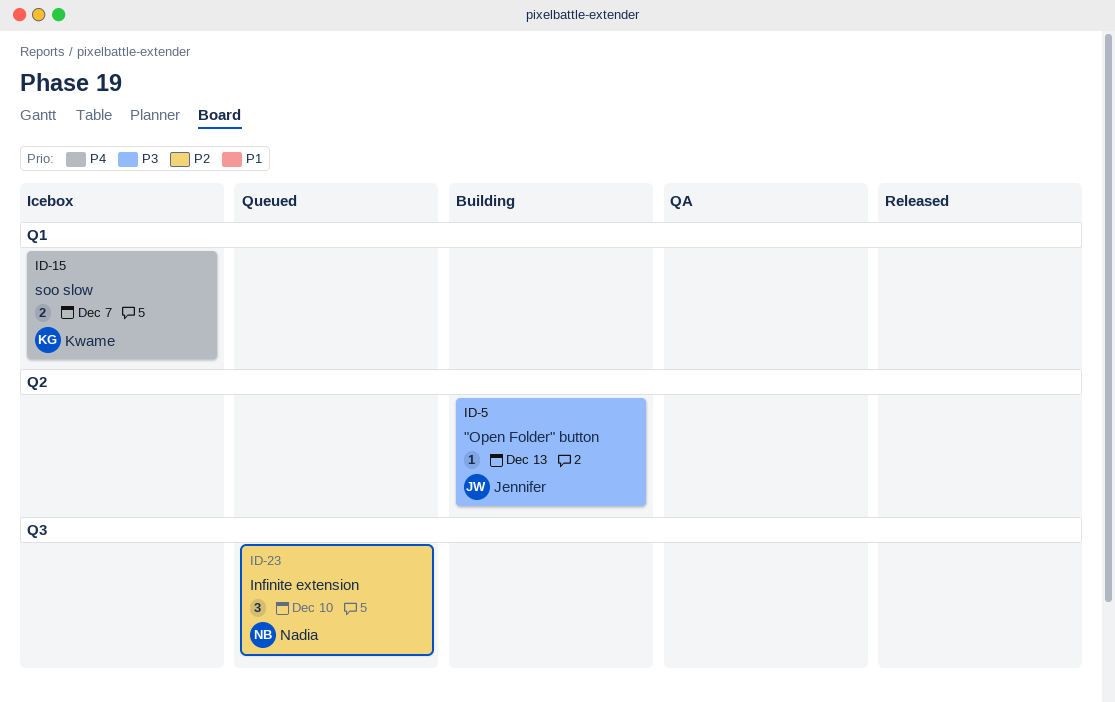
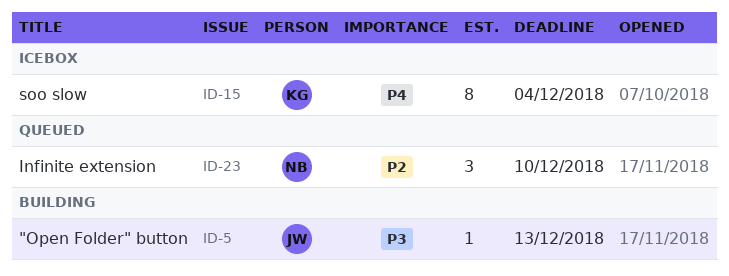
ID-15, estimate: 2 -> 8
ID-15, due: Dec 7 -> Dec 4

